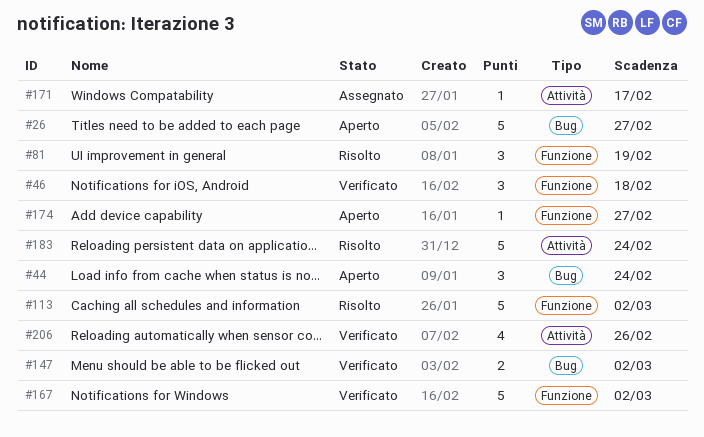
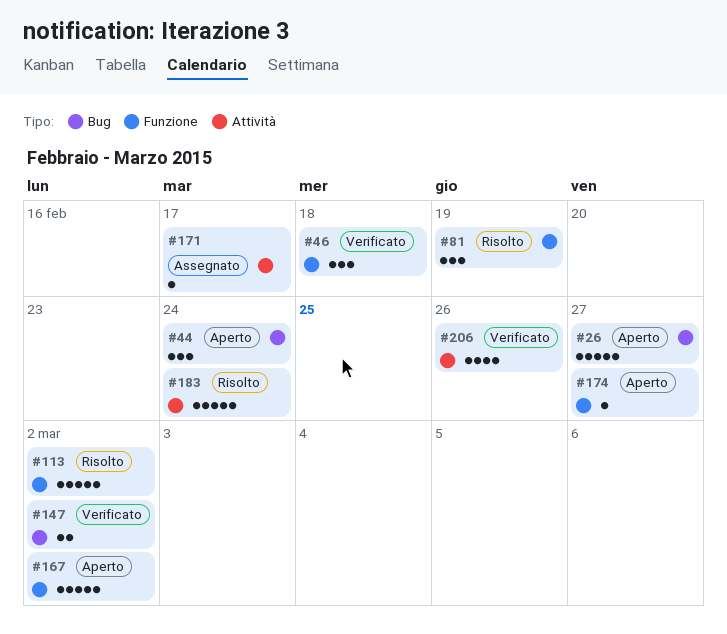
#167, status: Verificato -> Aperto

